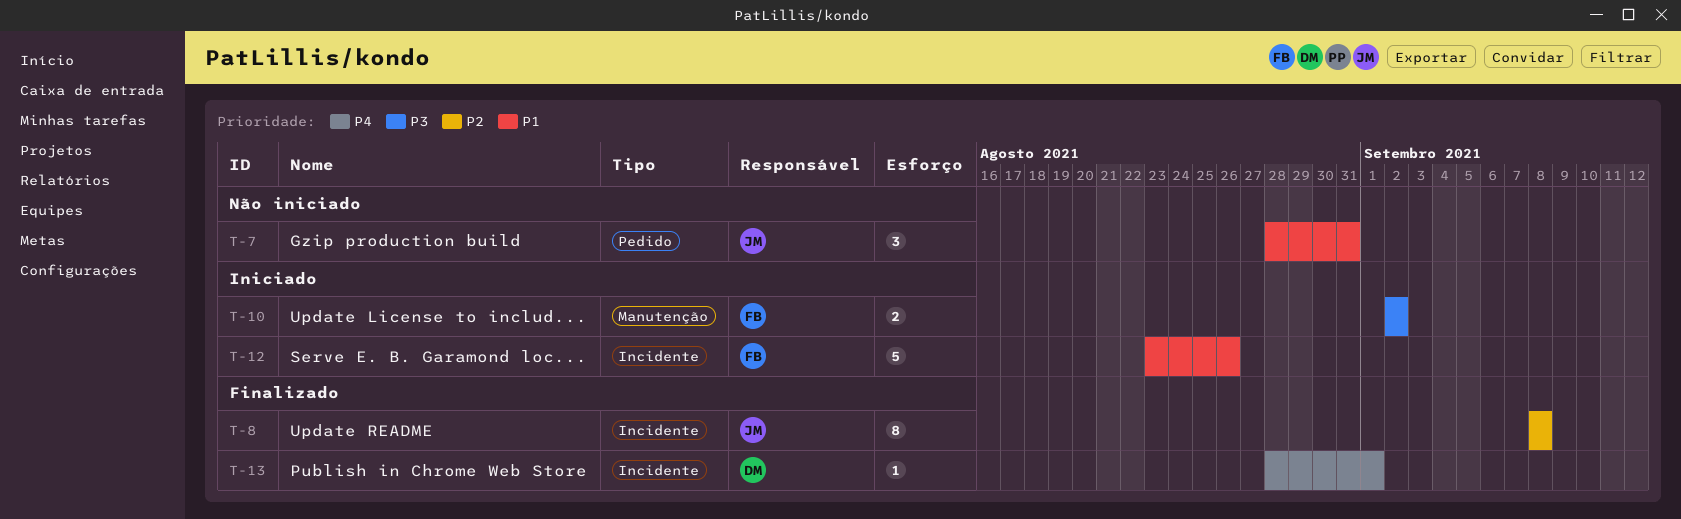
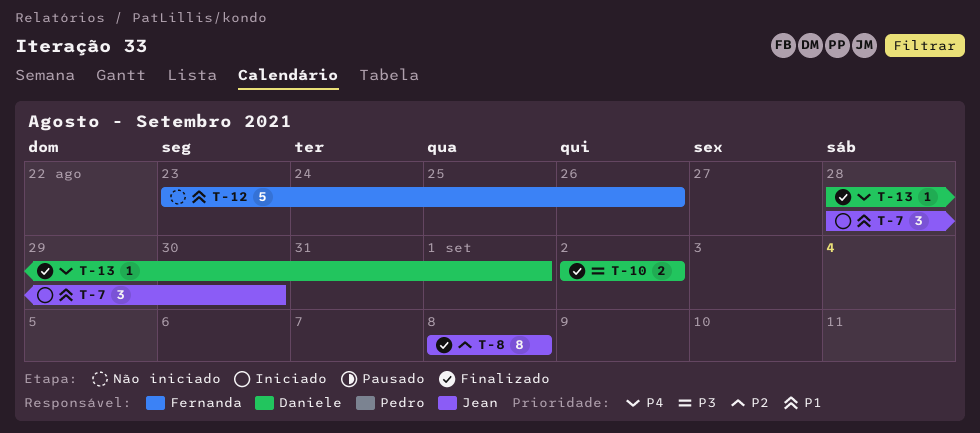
T-7, status: Não iniciado -> Iniciado
T-7, due: Aug 31 -> Aug 30
T-10, status: Iniciado -> Finalizado
T-10, owner: Fernanda -> Daniele
T-12, status: Iniciado -> Não iniciado

